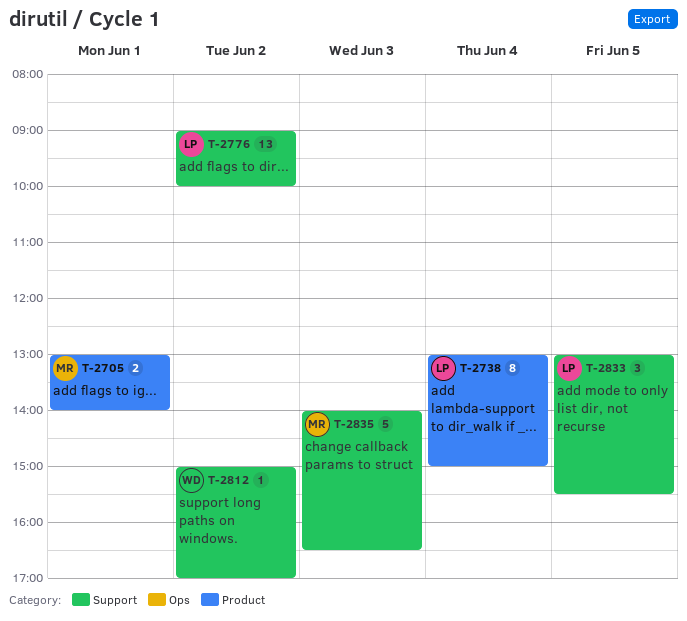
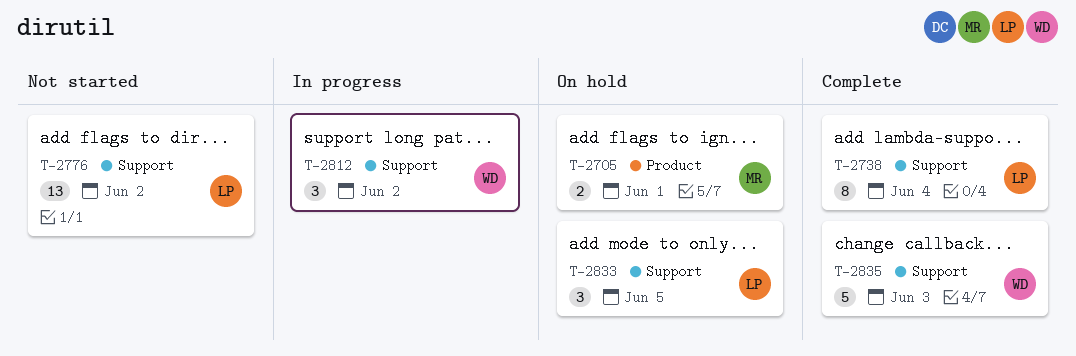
T-2738, label: Product -> Support
T-2812, estimate: 1 -> 3
T-2835, owner: MR -> WD

